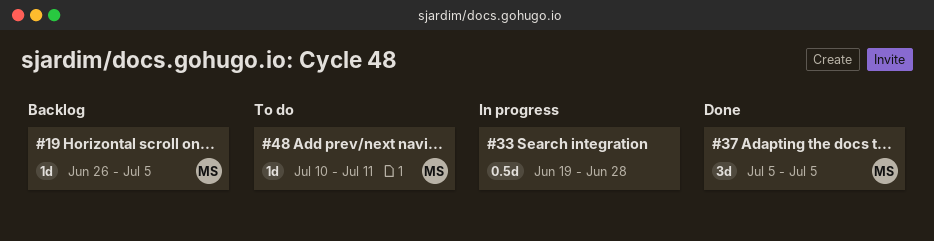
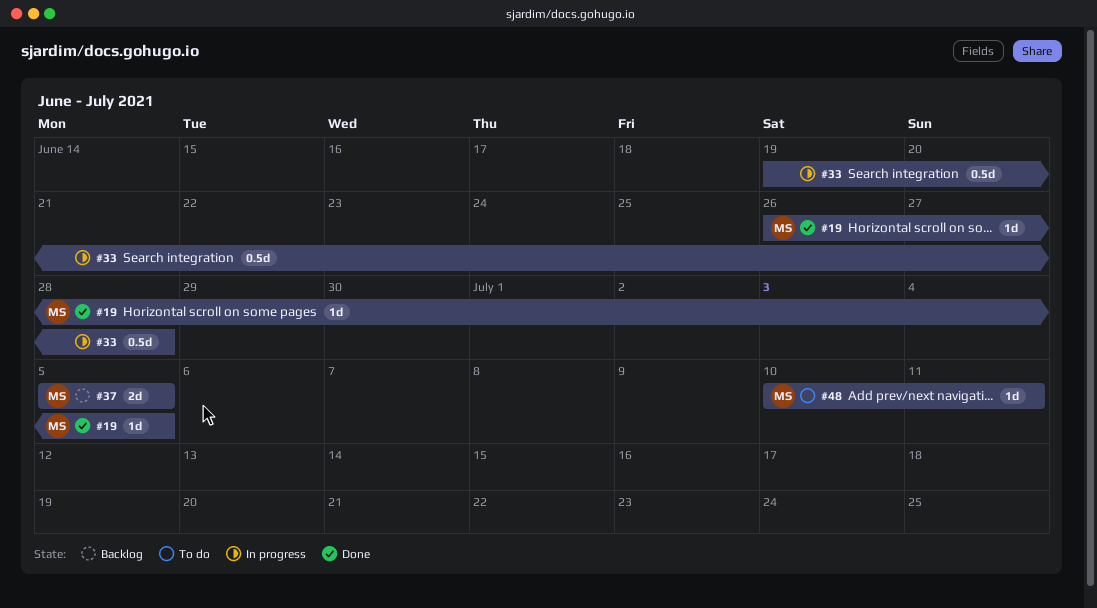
#19, status: Backlog -> Done
#37, status: Done -> Backlog
#37, estimate: 3d -> 2d

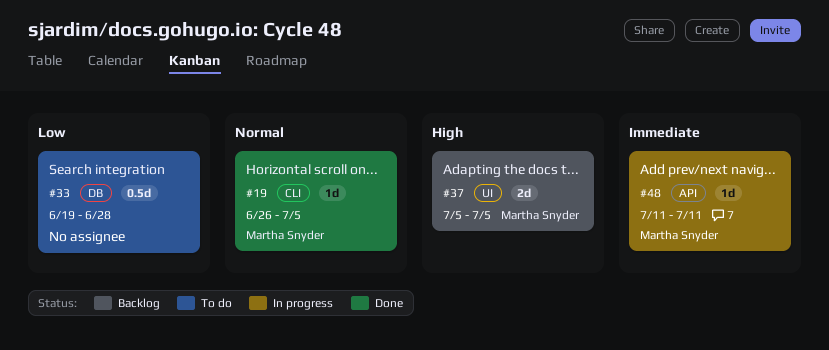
#33, status: In progress -> To do
#48, status: To do -> In progress
#48, start: Jul 10 -> Jul 11

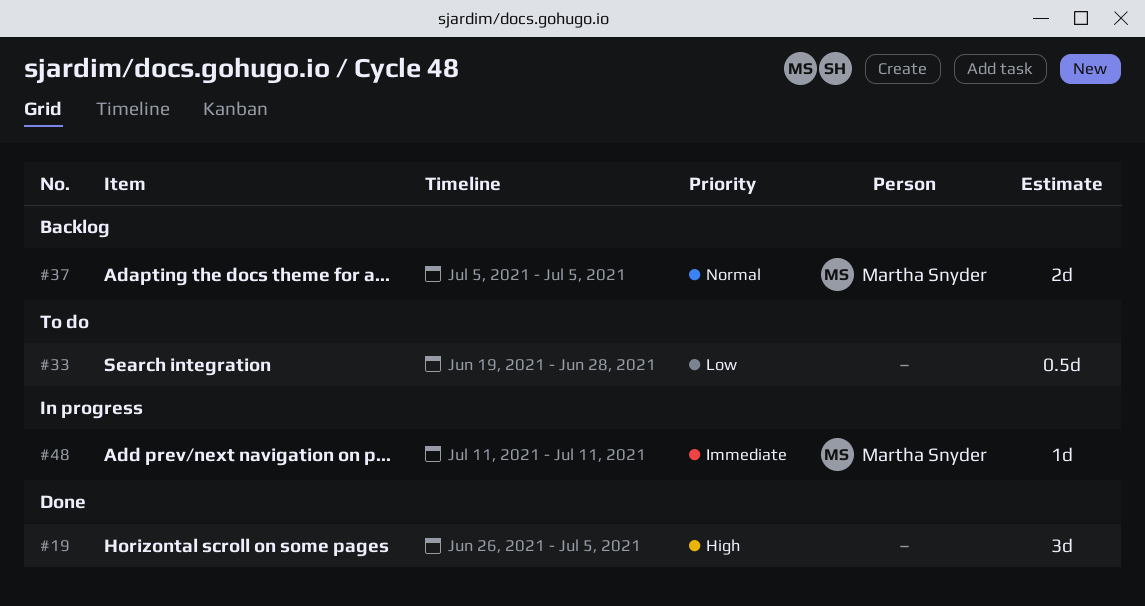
#19, owner: Martha Snyder -> none
#19, priority: Normal -> High
#19, estimate: 1d -> 3d
#37, priority: High -> Normal

